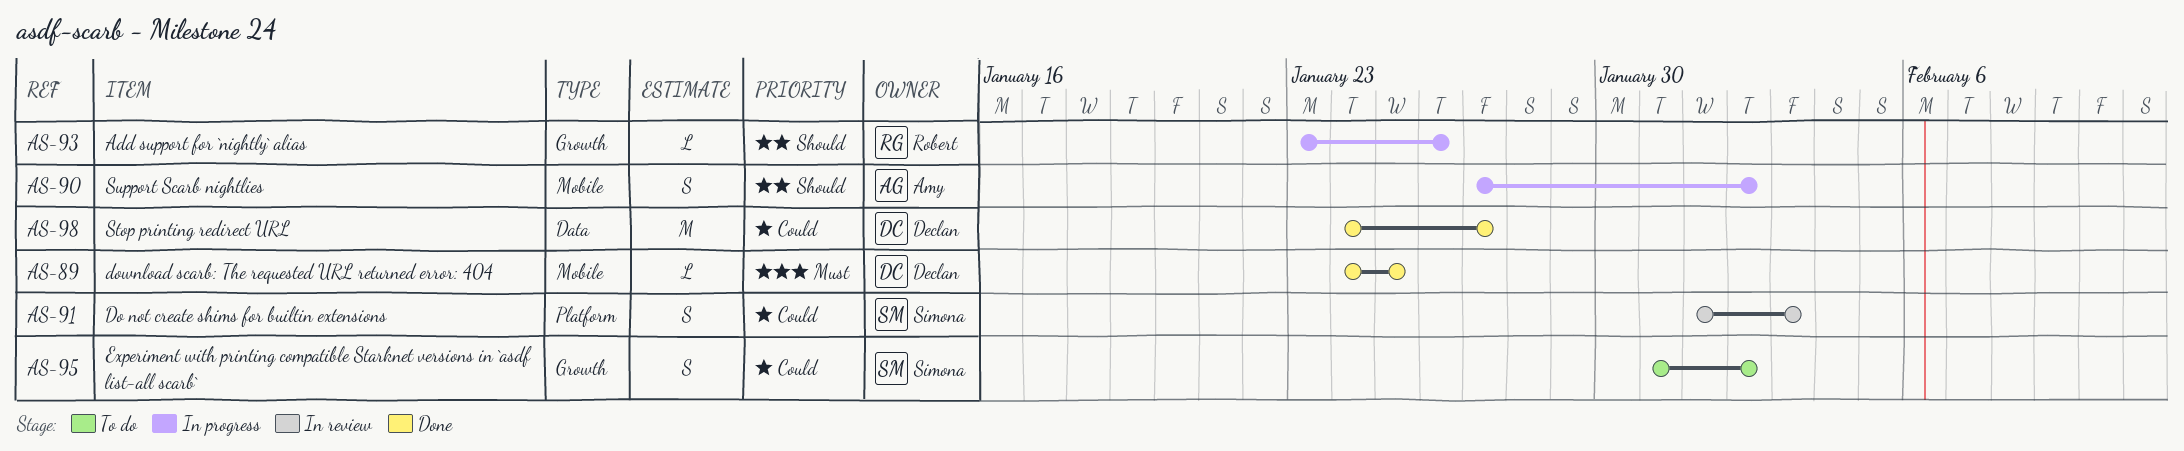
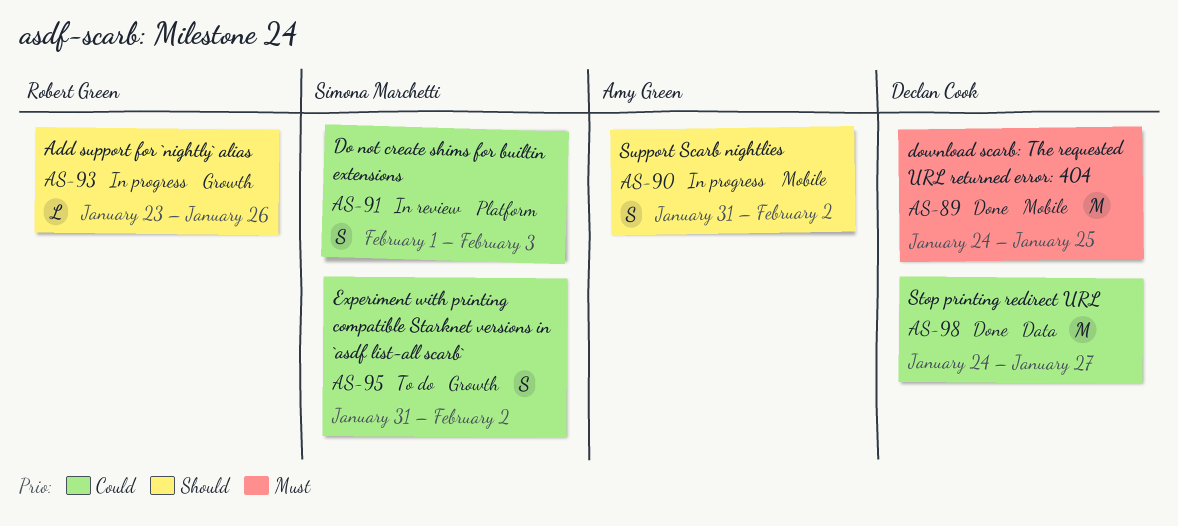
AS-89, estimate: L -> M
AS-90, start: Jan 27 -> Jan 31

